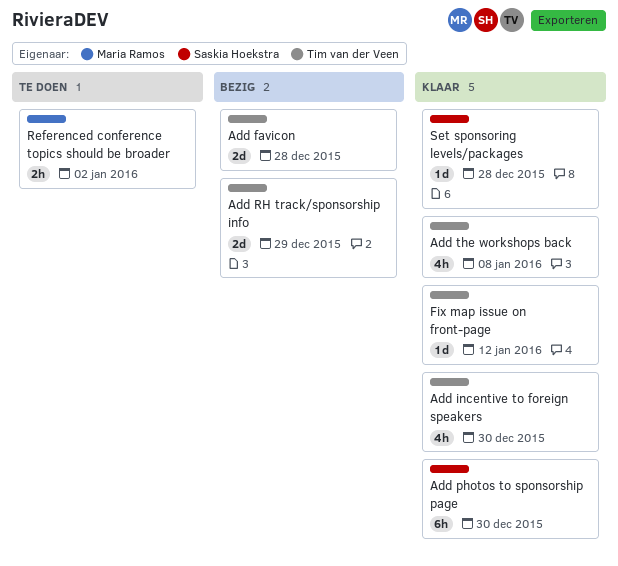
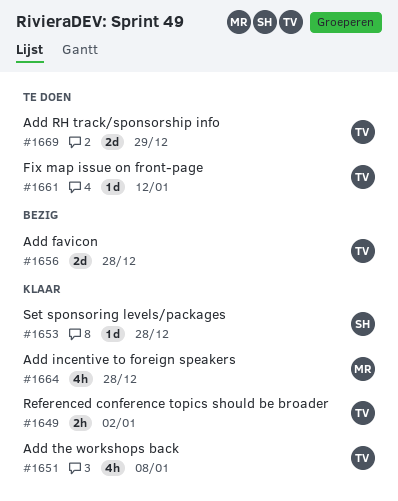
Add incentive to foreign speakers, owner: Tim van der Veen -> Maria Ramos
Add incentive to foreign speakers, due: Dec 30 -> Dec 28
Add photos to sponsorship page: present -> none
Add RH track/sponsorship info, status: Bezig -> Te doen
Fix map issue on front-page, status: Klaar -> Te doen
Referenced conference topics should be broader, status: Te doen -> Klaar
Referenced conference topics should be broader, owner: Maria Ramos -> Tim van der Veen

